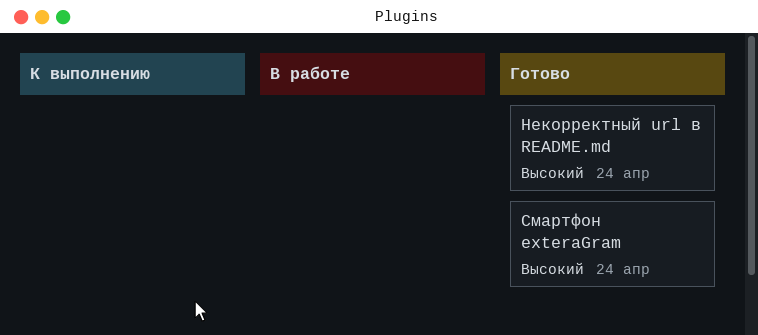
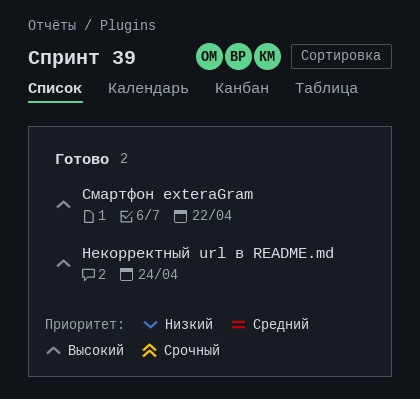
Смартфон exteraGram, due: Apr 24 -> Apr 22

